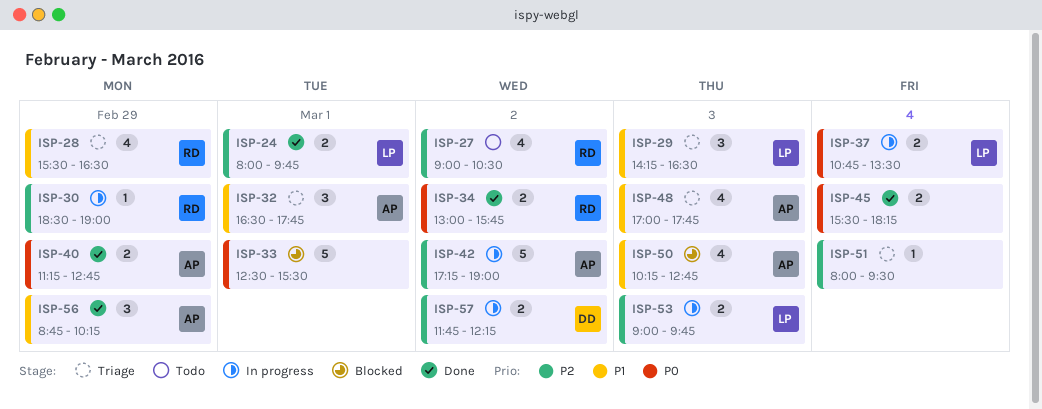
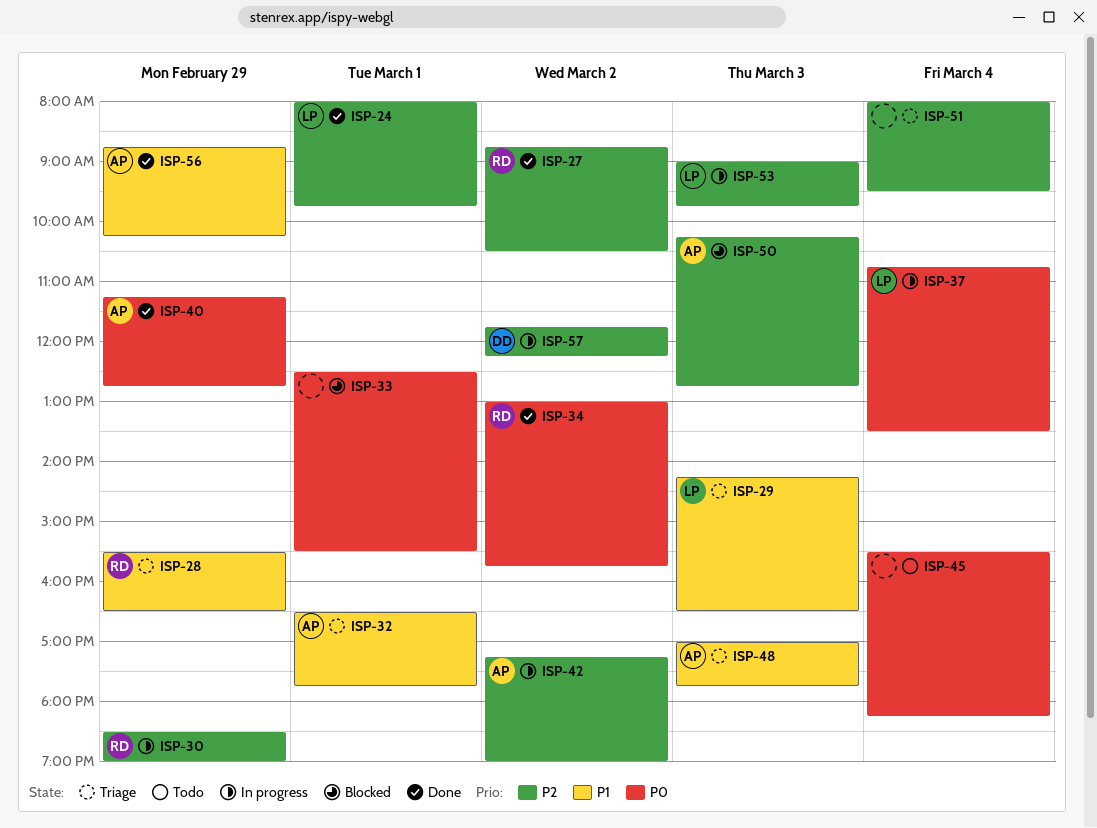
ISP-27, status: Todo -> Done
ISP-27, begins: 09:00 -> 08:45
ISP-45, status: Done -> Todo
ISP-50, priority: P1 -> P2

